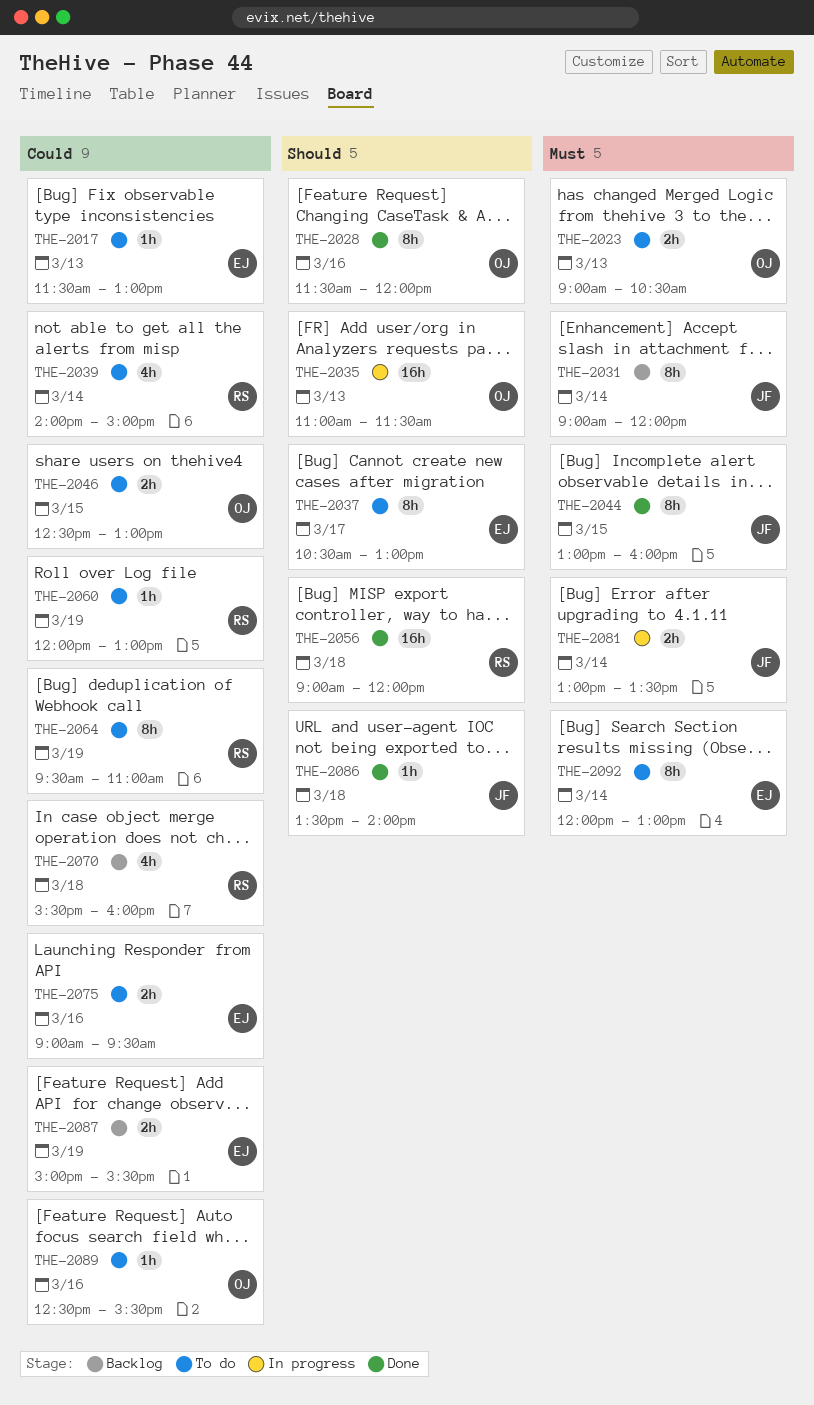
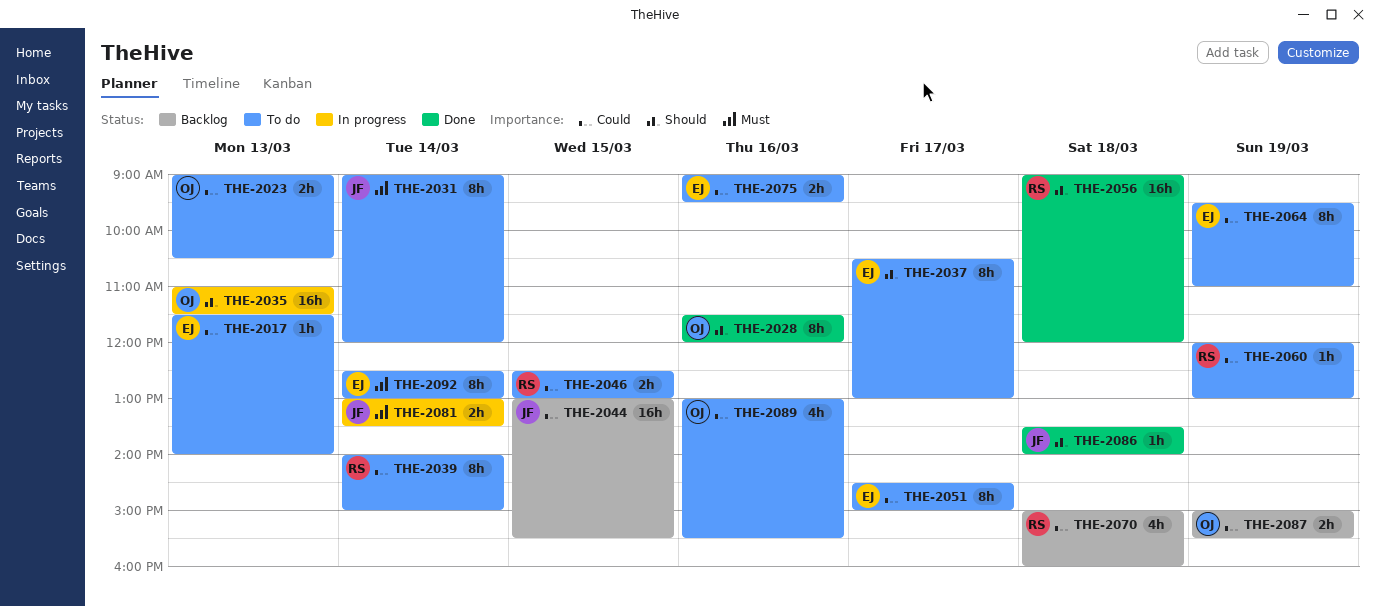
THE-2017, ends: 13:00 -> 14:00
THE-2023, priority: Must -> Could
THE-2031, status: Backlog -> To do
THE-2039, estimate: 4h -> 8h
THE-2044, status: Done -> Backlog
THE-2044, priority: Must -> Could
THE-2044, estimate: 8h -> 16h
THE-2044, ends: 16:00 -> 15:30
THE-2046, owner: OJ -> RS
THE-2051: none -> present
THE-2064, owner: RS -> EJ
THE-2070, begins: 15:30 -> 15:00
THE-2087, owner: EJ -> OJ
THE-2089, estimate: 1h -> 4h
THE-2089, begins: 12:30 -> 13:00
THE-2092, begins: 12:00 -> 12:30

